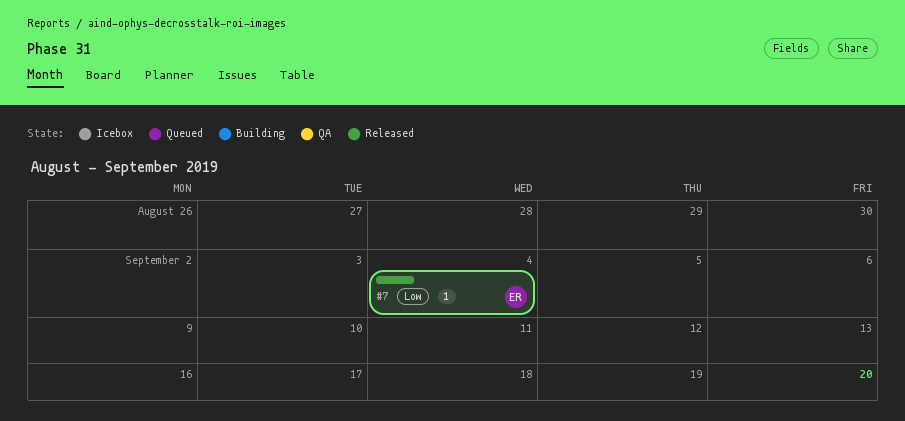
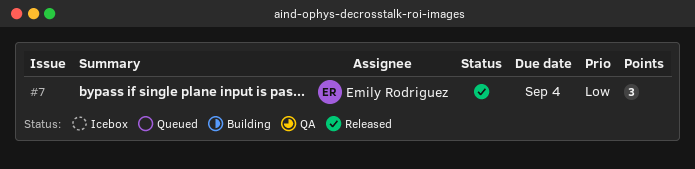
#7, estimate: 1 -> 3

